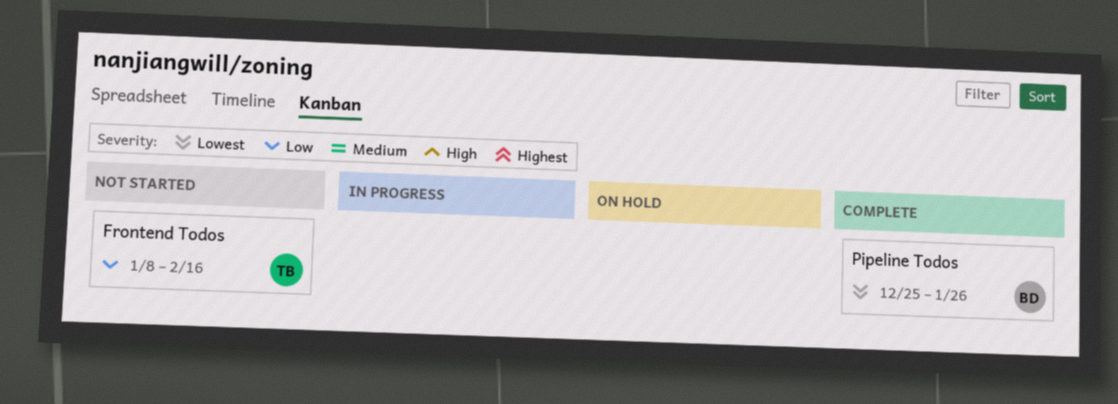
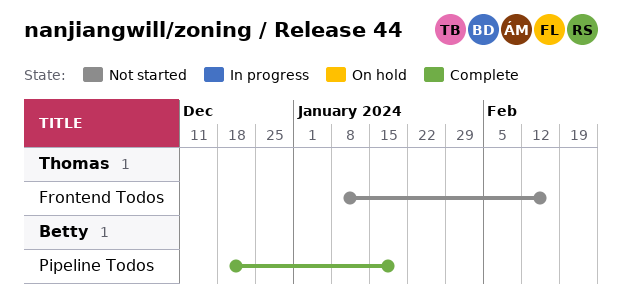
Pipeline Todos, start: Dec 25 -> Dec 18
Pipeline Todos, due: Jan 26 -> Jan 19

